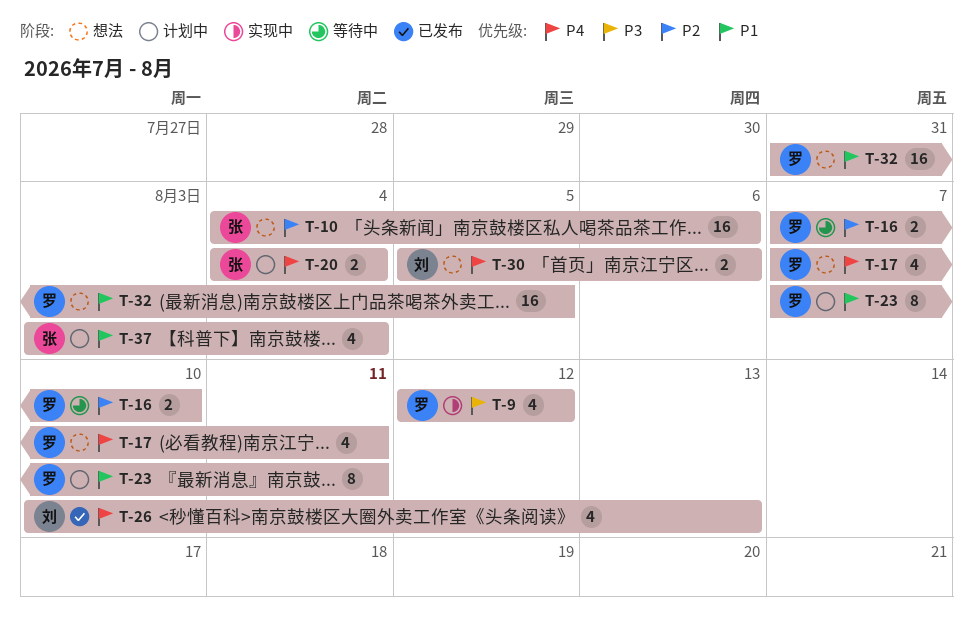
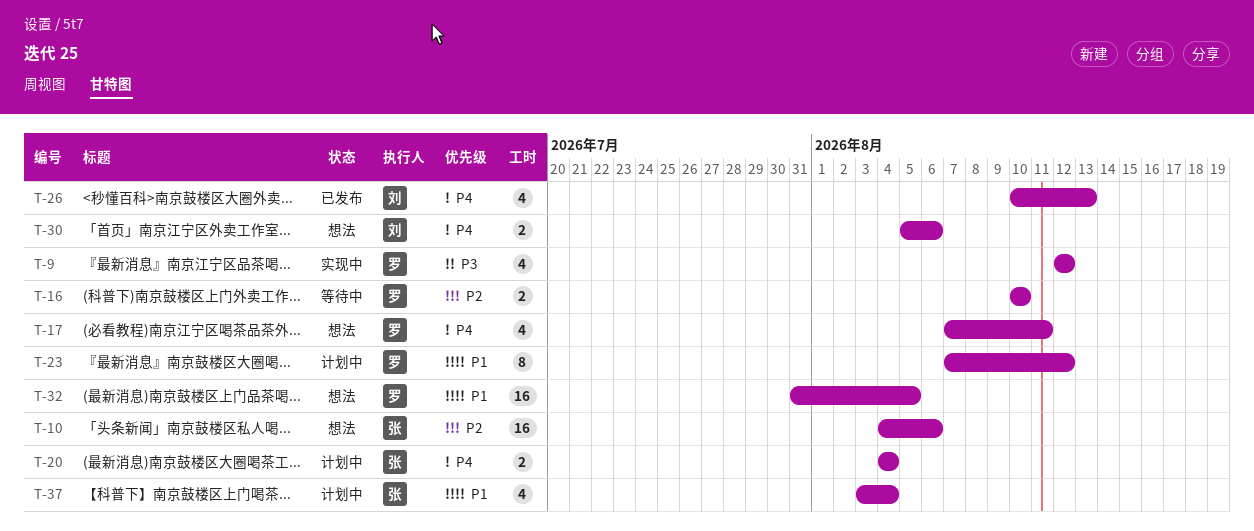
T-16, start: Aug 7 -> Aug 10
T-23, due: Aug 11 -> Aug 12

